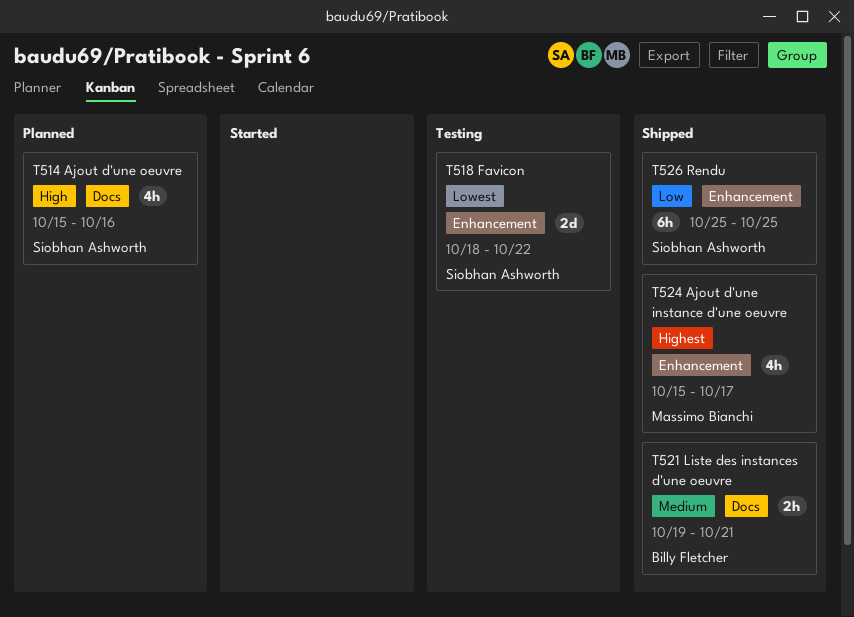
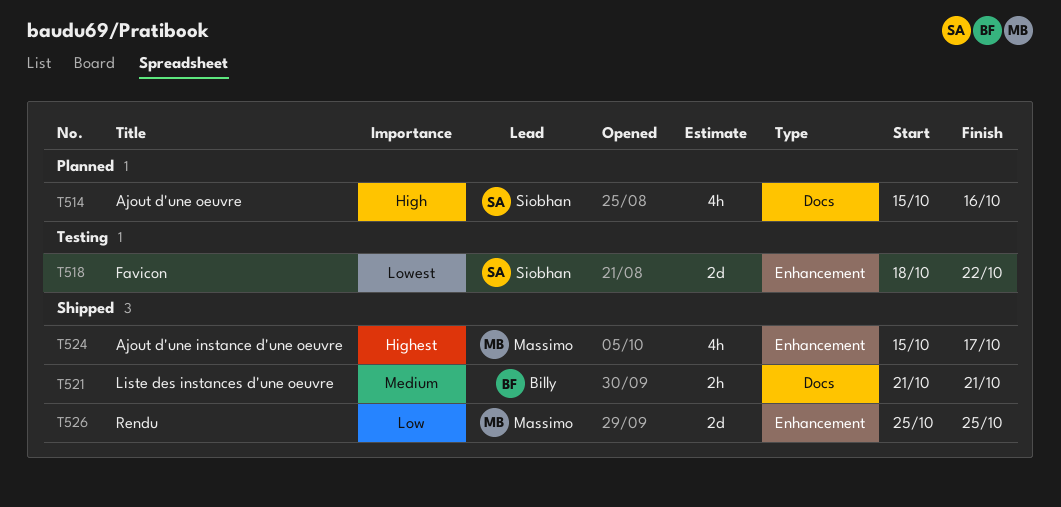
T521, start: Oct 19 -> Oct 21
T526, owner: Siobhan Ashworth -> Massimo Bianchi
T526, estimate: 6h -> 2d

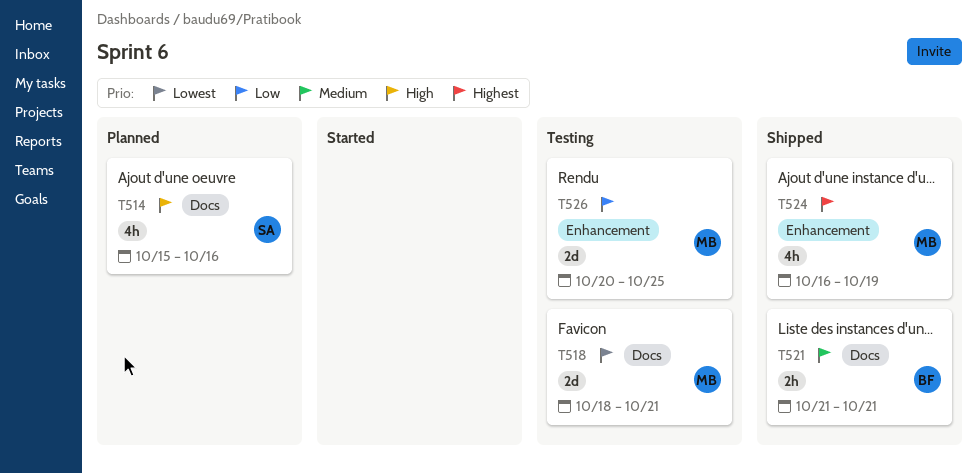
T518, owner: Siobhan -> Massimo
T518, label: Enhancement -> Docs
T518, due: Oct 22 -> Oct 21
T524, start: Oct 15 -> Oct 16
T524, due: Oct 17 -> Oct 19
T526, status: Shipped -> Testing
T526, start: Oct 25 -> Oct 20

